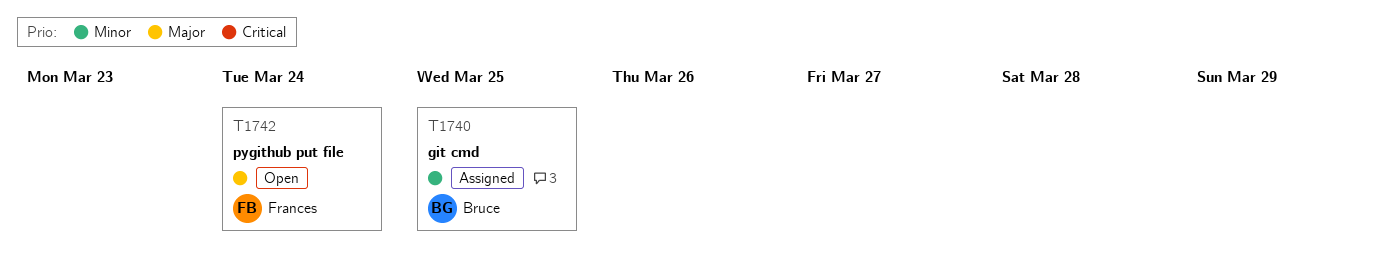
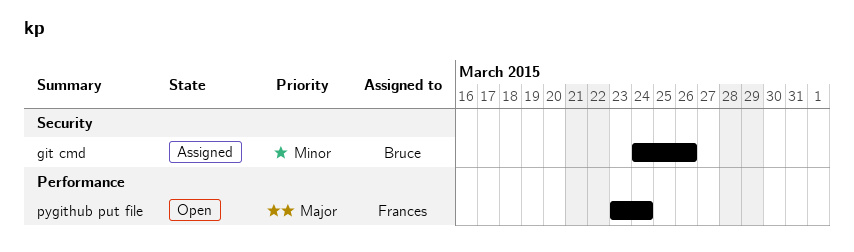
git cmd, due: Mar 25 -> Mar 26

